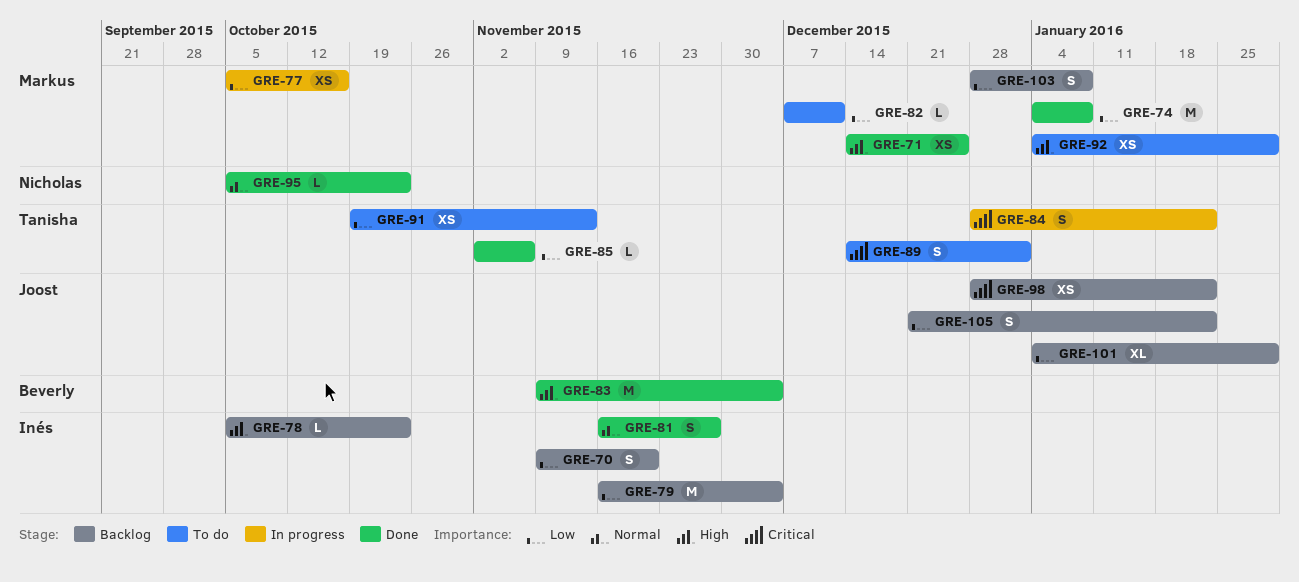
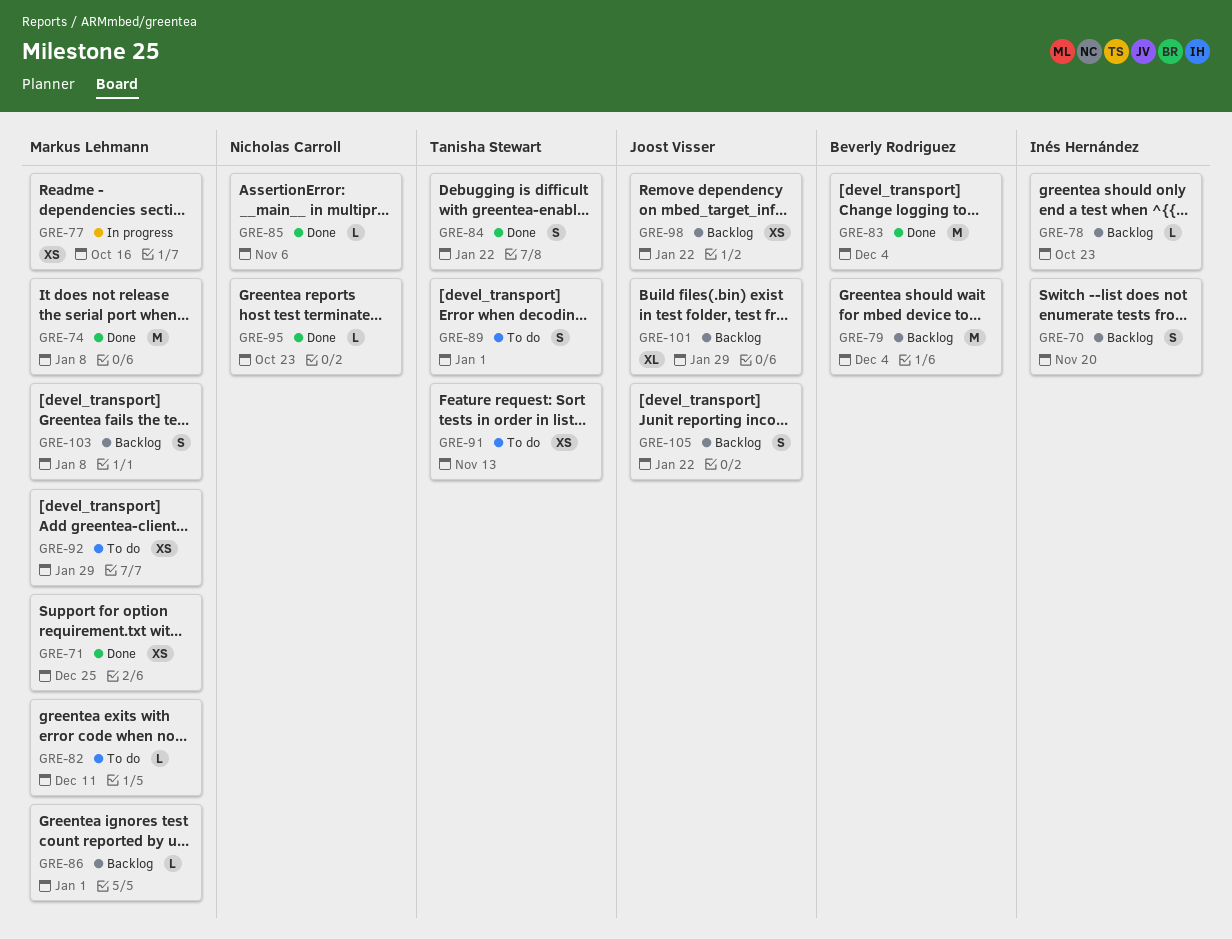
GRE-79, owner: Inés Hernández -> Beverly Rodriguez
GRE-81: present -> none
GRE-84, status: In progress -> Done
GRE-85, owner: Tanisha Stewart -> Nicholas Carroll
GRE-86: none -> present

